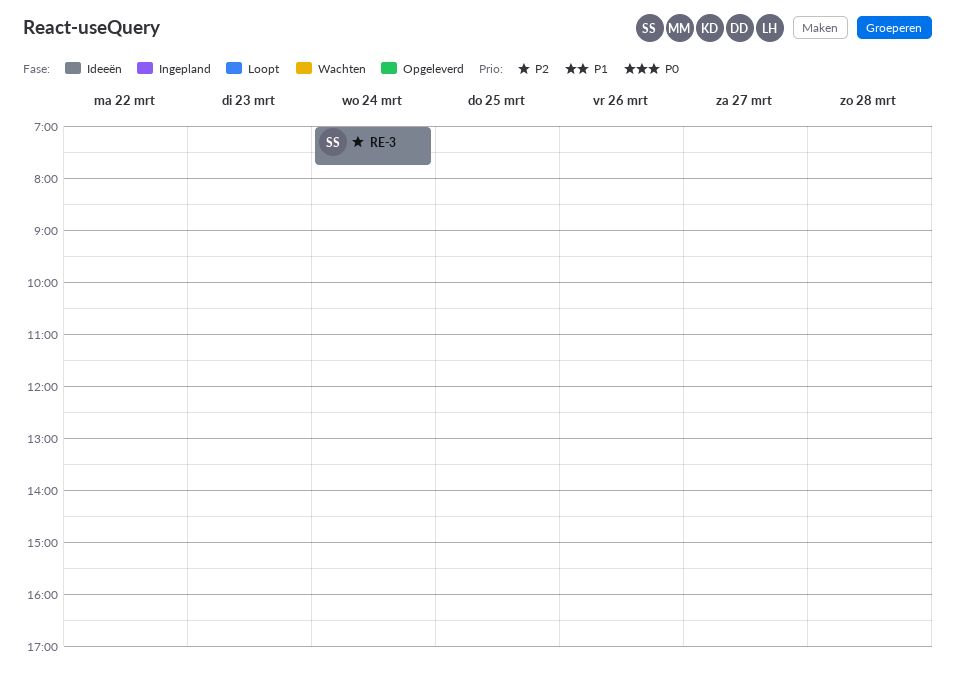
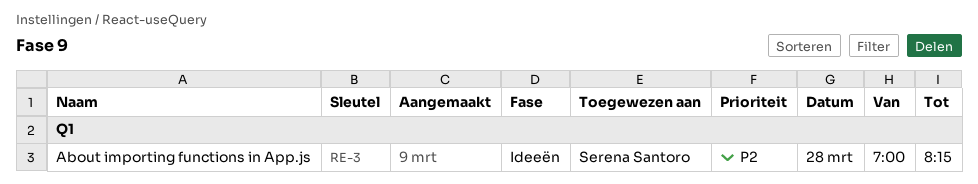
RE-3, day: Mar 24 -> Mar 28
RE-3, ends: 07:45 -> 08:15

